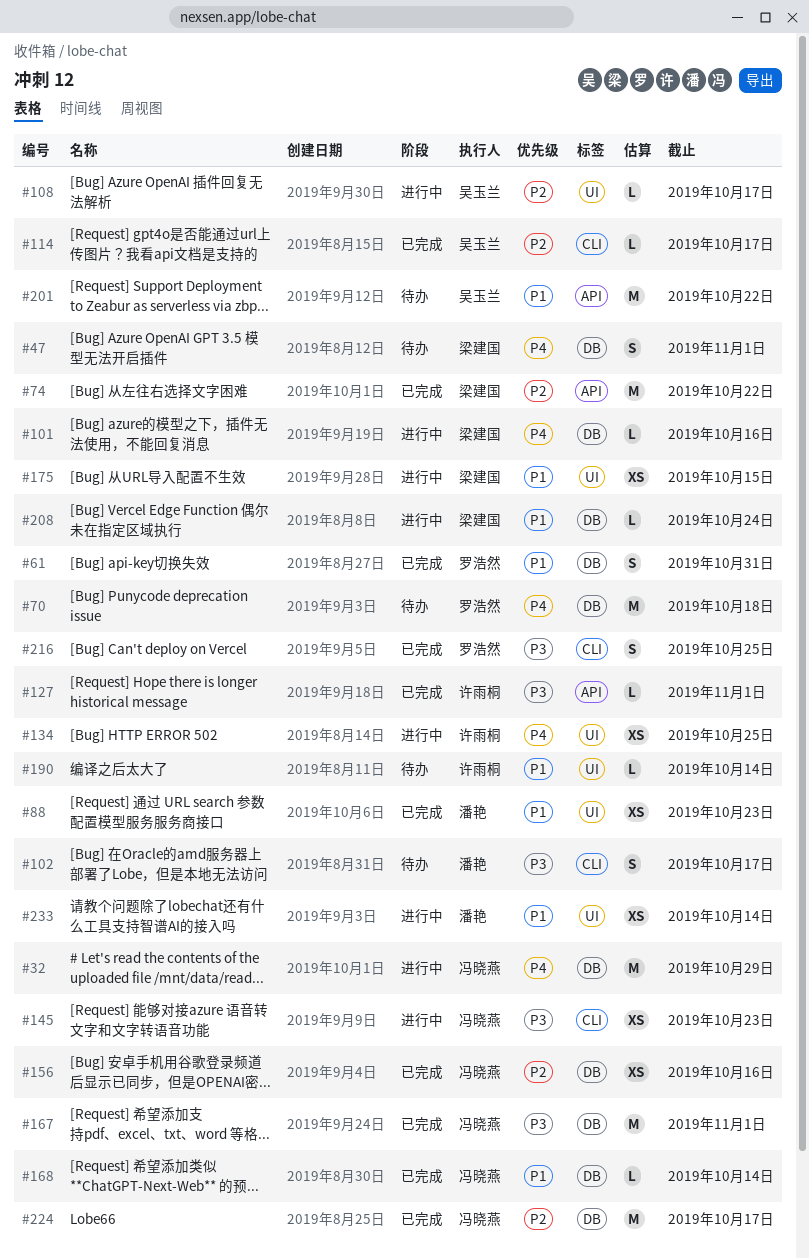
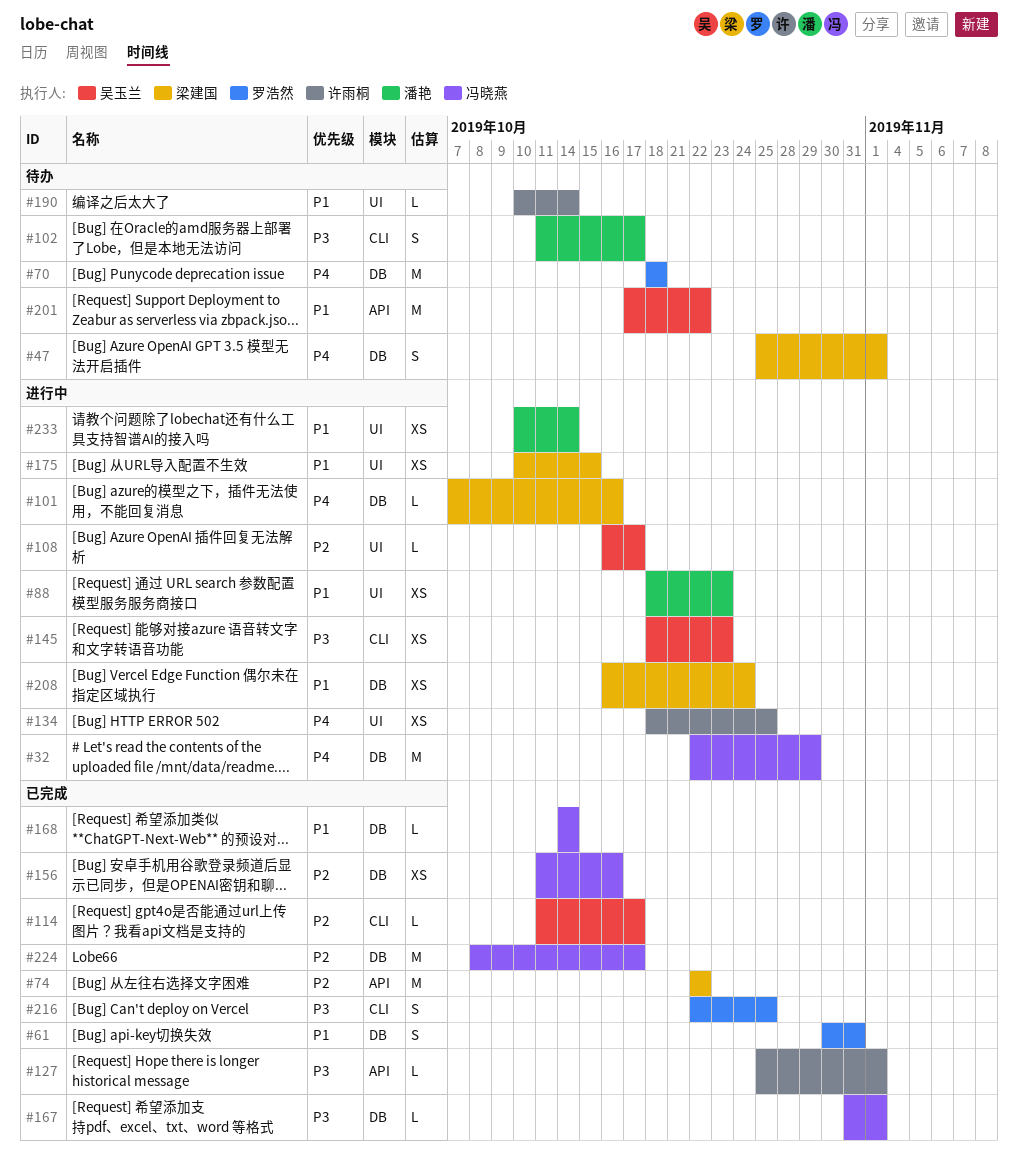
#88, status: 已完成 -> 进行中
#145, owner: 冯晓燕 -> 吴玉兰
#167, estimate: M -> L
#208, estimate: L -> XS

